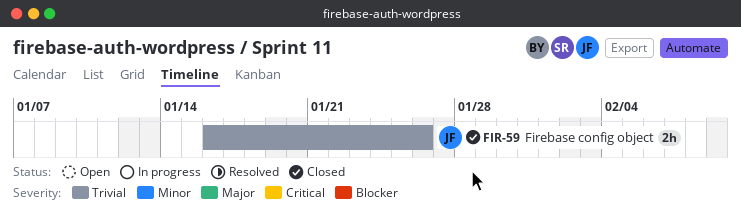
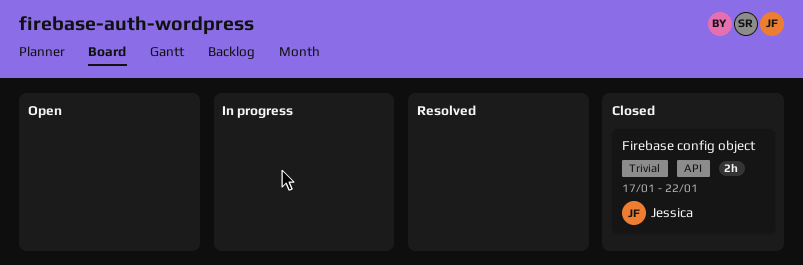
Firebase config object, start: Jan 16 -> Jan 17
Firebase config object, due: Jan 26 -> Jan 22

